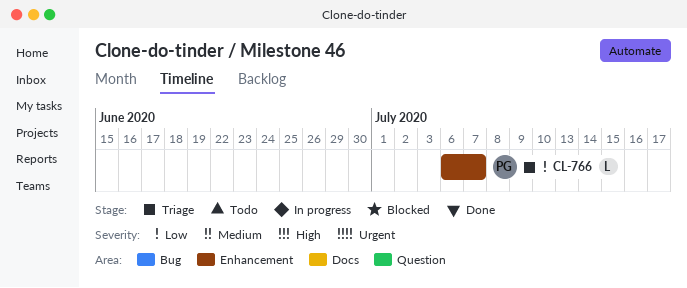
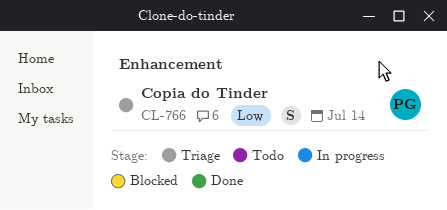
CL-766, estimate: L -> S
CL-766, due: Jul 7 -> Jul 14

